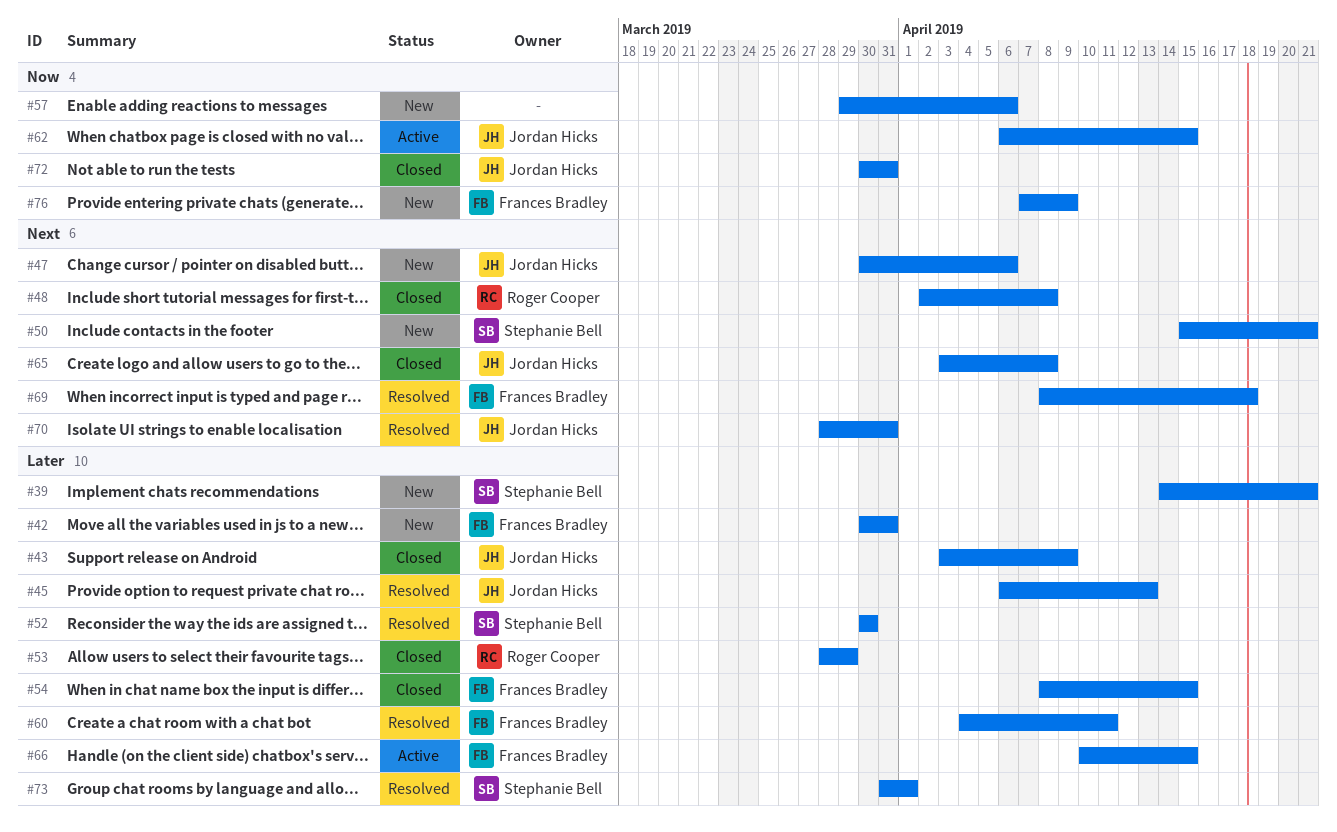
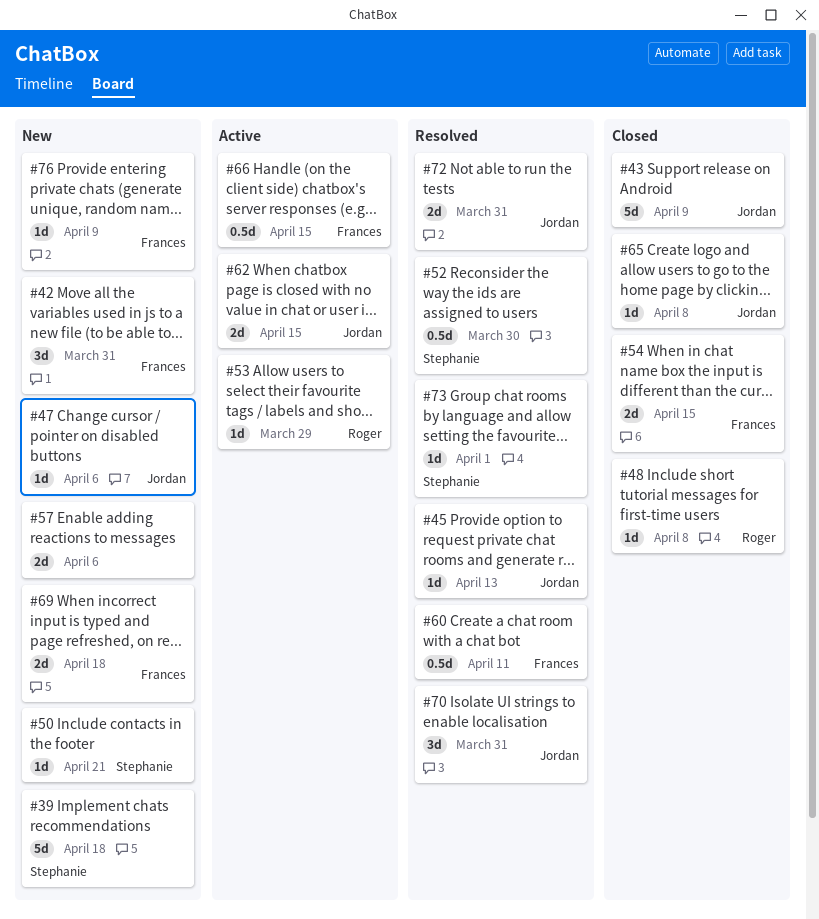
#39, due: Apr 21 -> Apr 18
#53, status: Closed -> Active
#69, status: Resolved -> New
#72, status: Closed -> Resolved

